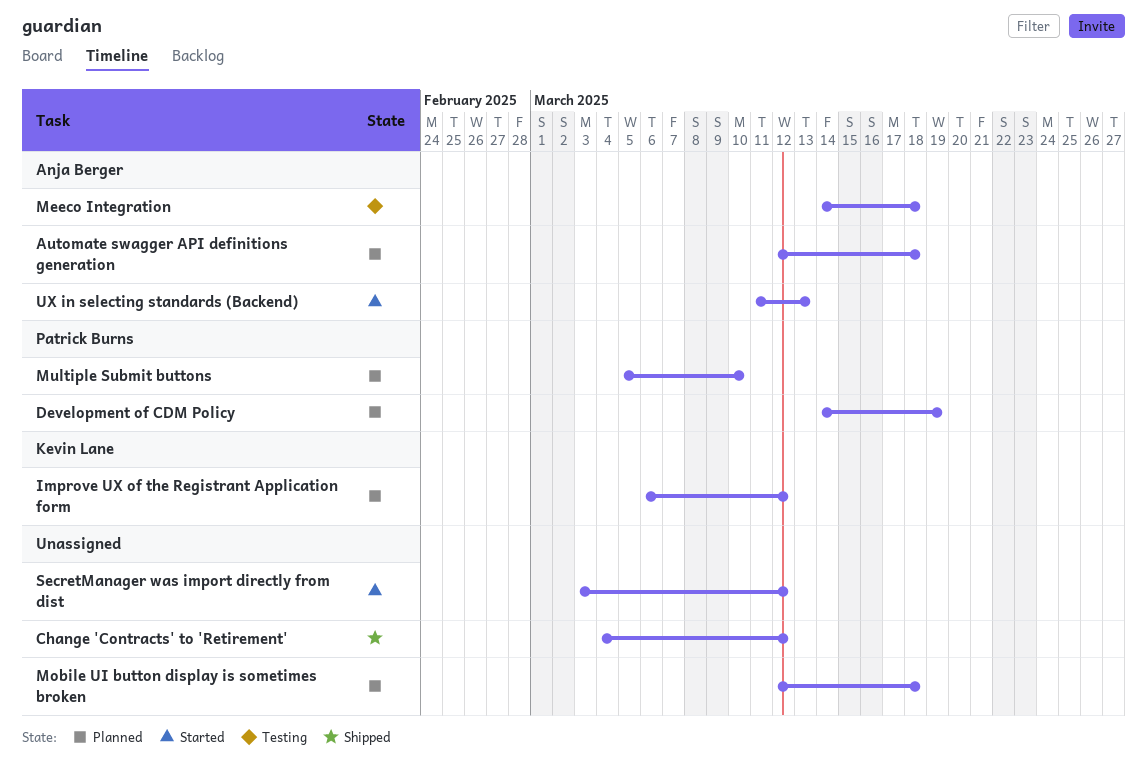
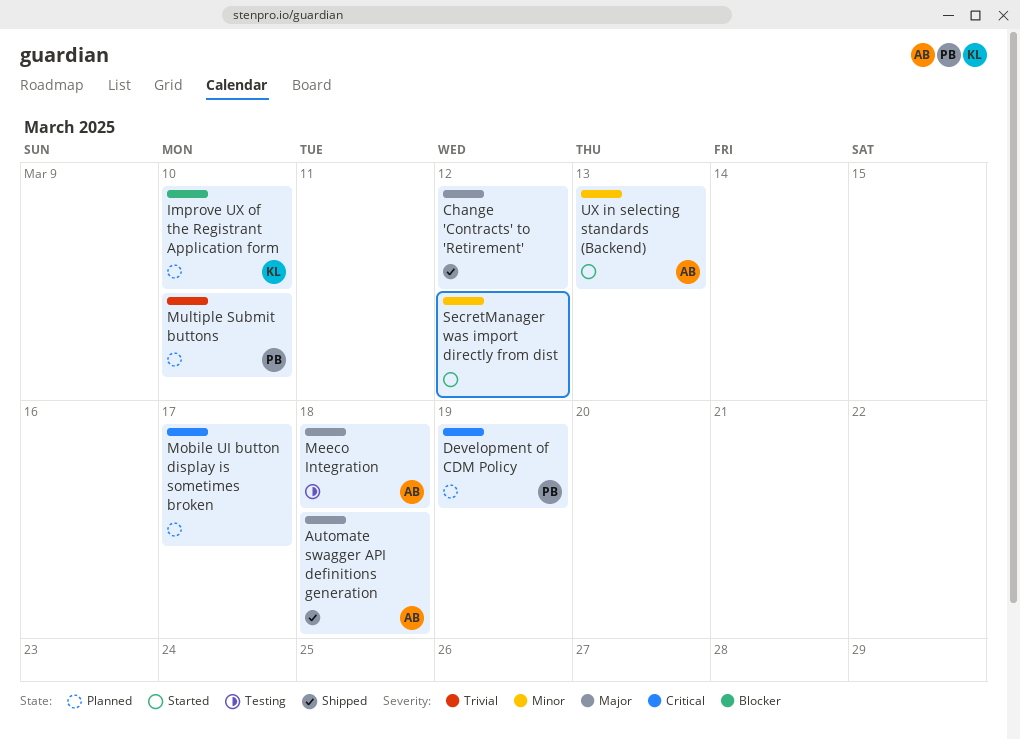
Automate swagger API definitions generation, status: Planned -> Shipped
Improve UX of the Registrant Application form, due: Mar 12 -> Mar 10
Mobile UI button display is sometimes broken, due: Mar 18 -> Mar 17

